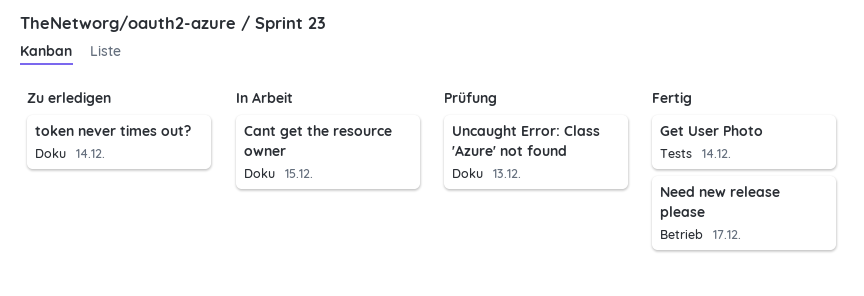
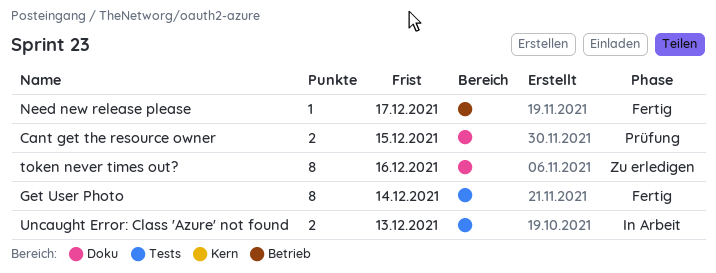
Cant get the resource owner, status: In Arbeit -> Prüfung
token never times out?, due: Dec 14 -> Dec 16
Uncaught Error: Class 'Azure' not found, status: Prüfung -> In Arbeit
Uncaught Error: Class 'Azure' not found, label: Doku -> Tests

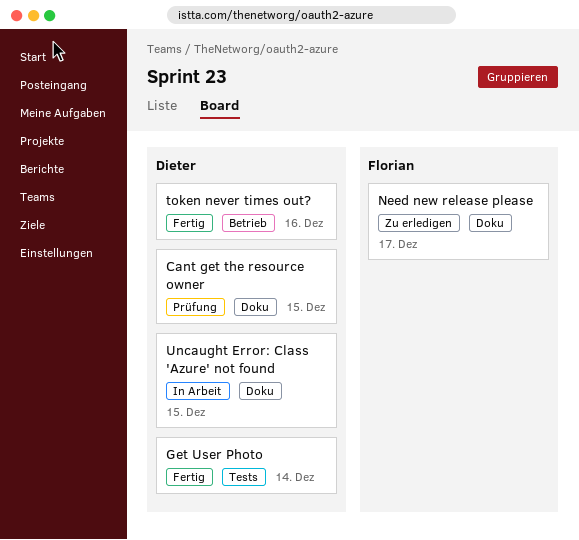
Need new release please, status: Fertig -> Zu erledigen
Need new release please, label: Betrieb -> Doku
token never times out?, status: Zu erledigen -> Fertig
token never times out?, label: Doku -> Betrieb
Uncaught Error: Class 'Azure' not found, label: Tests -> Doku
Uncaught Error: Class 'Azure' not found, due: Dec 13 -> Dec 15

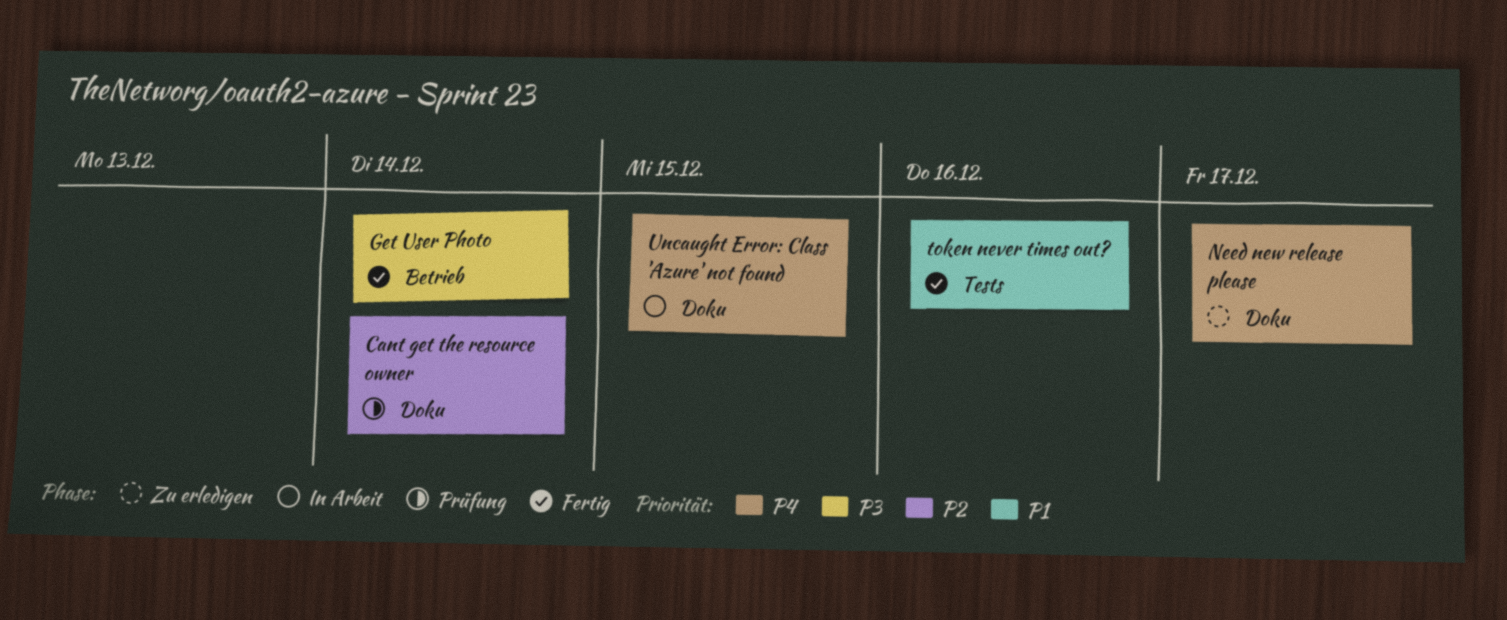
Cant get the resource owner, due: Dec 15 -> Dec 14
Get User Photo, label: Tests -> Betrieb
token never times out?, label: Betrieb -> Tests

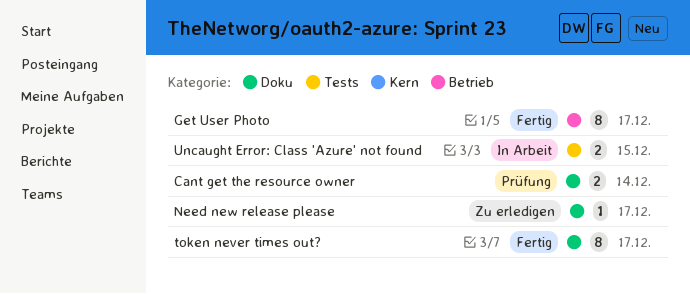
Get User Photo, due: Dec 14 -> Dec 17
token never times out?, label: Tests -> Doku
token never times out?, due: Dec 16 -> Dec 17
Uncaught Error: Class 'Azure' not found, label: Doku -> Tests

